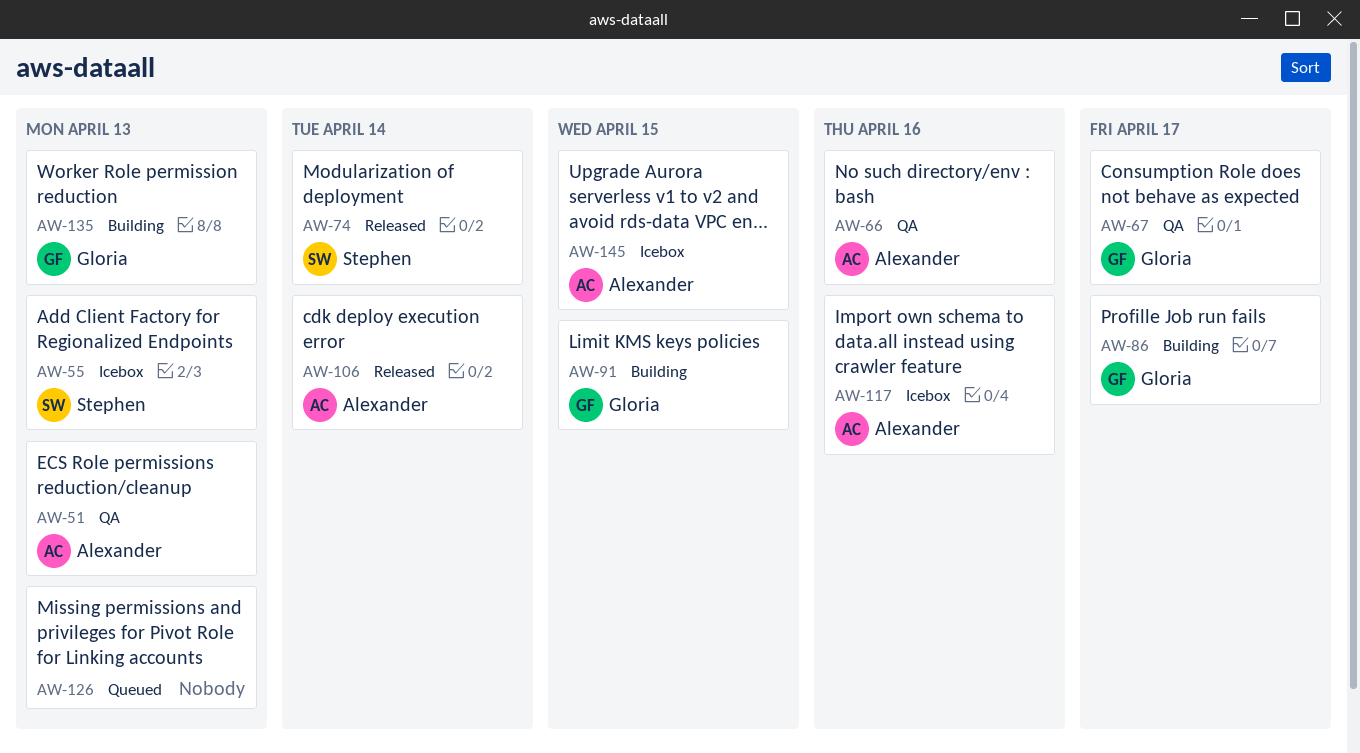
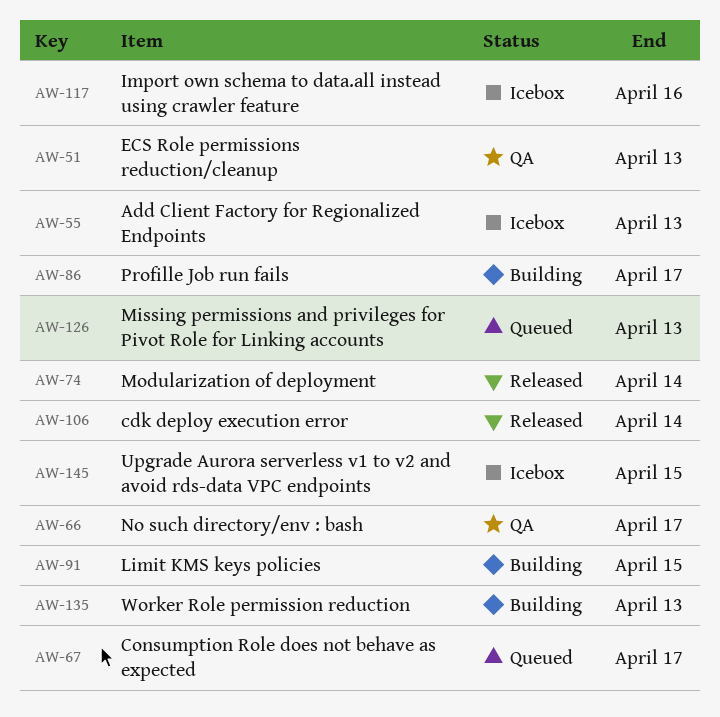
AW-66, due: Apr 16 -> Apr 17
AW-67, status: QA -> Queued

